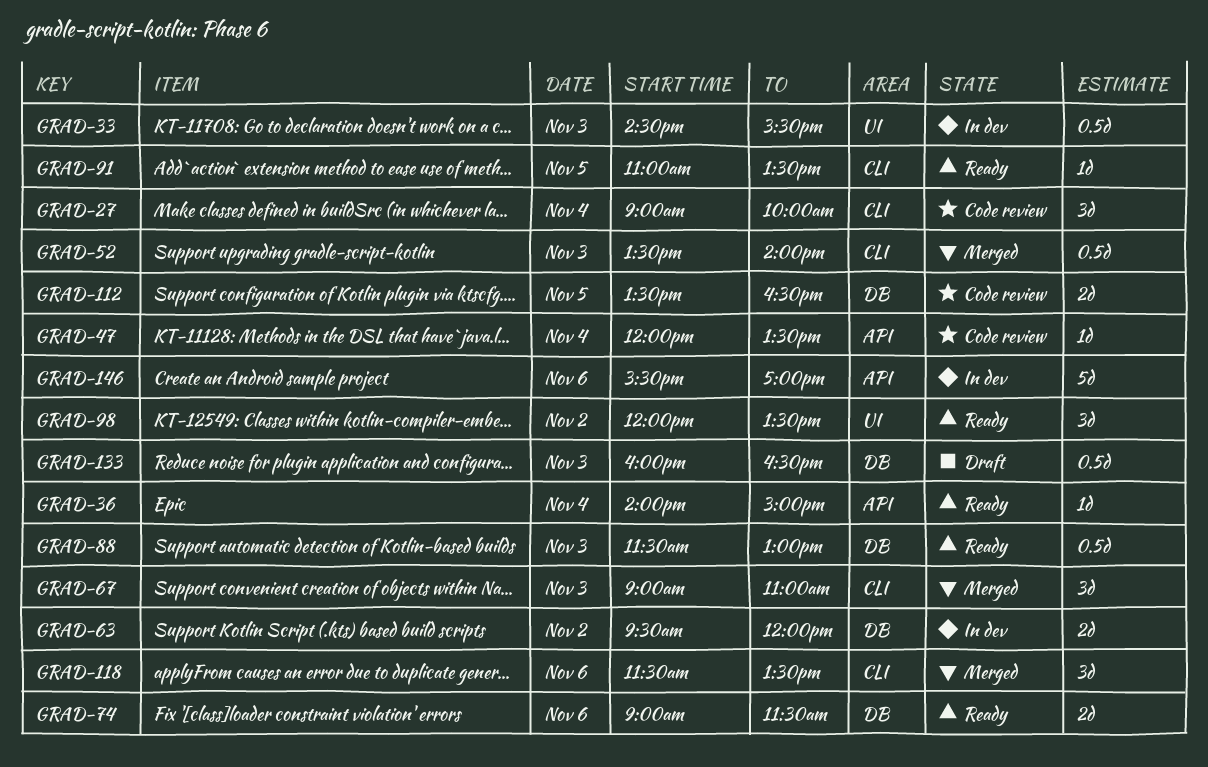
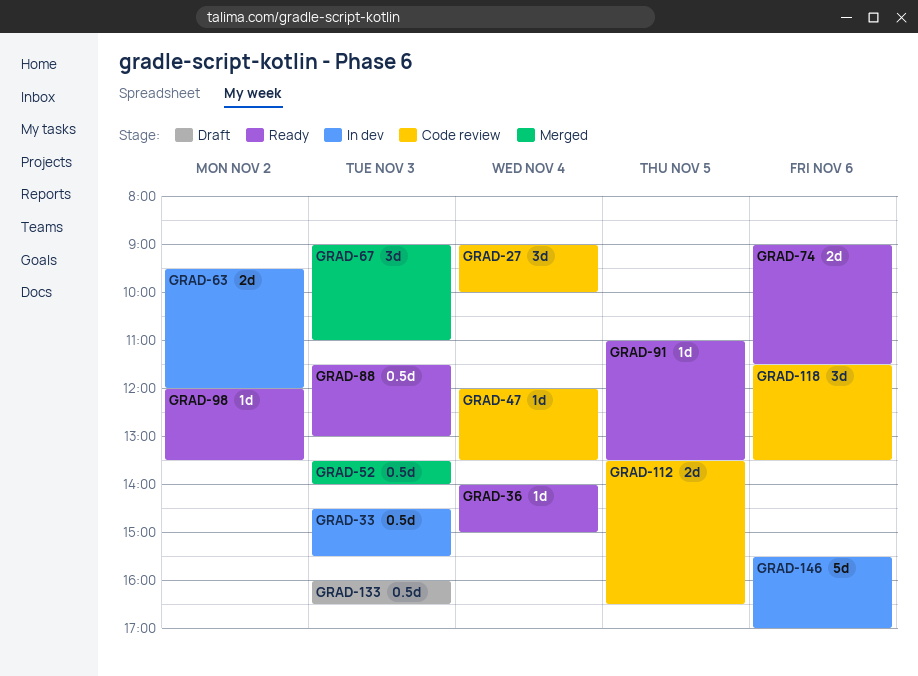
GRAD-98, estimate: 3d -> 1d
GRAD-118, status: Merged -> Code review

